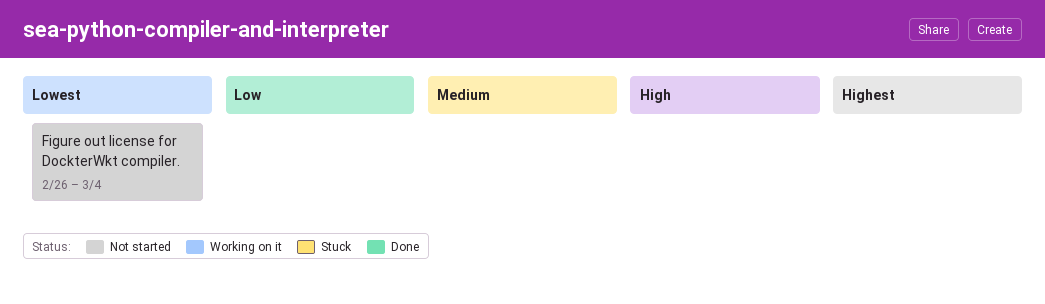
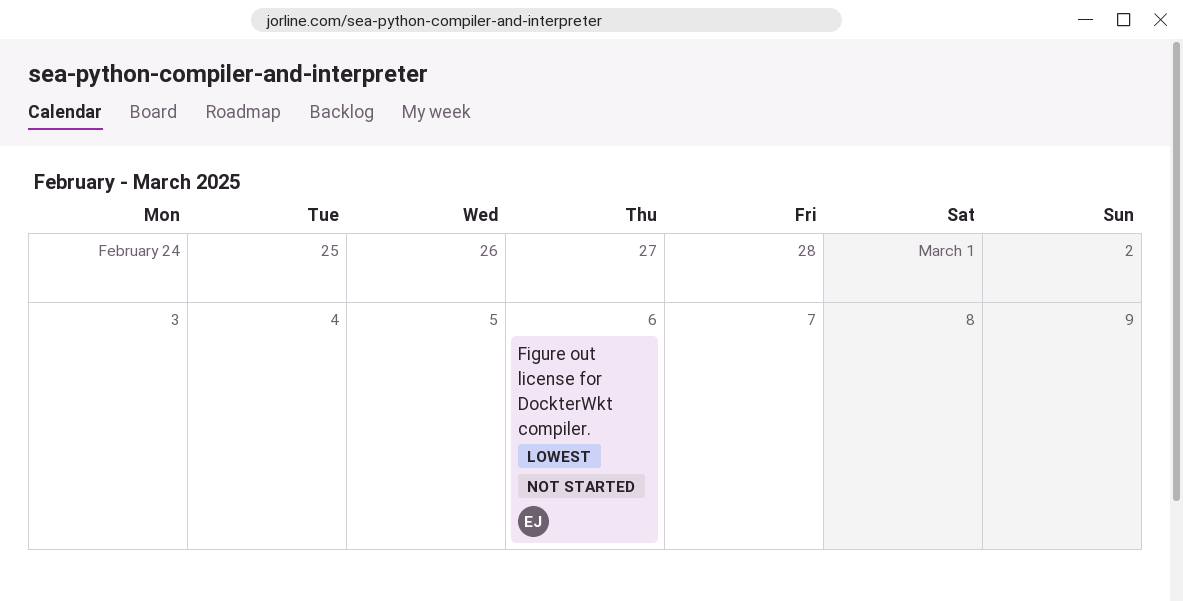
Figure out license for DockterWkt compiler., due: Mar 4 -> Mar 6

